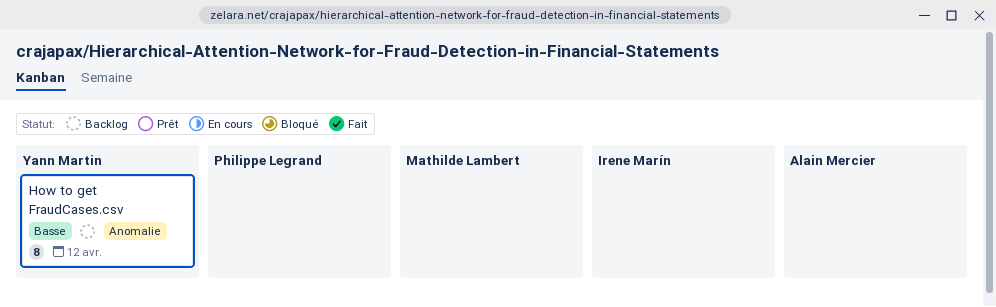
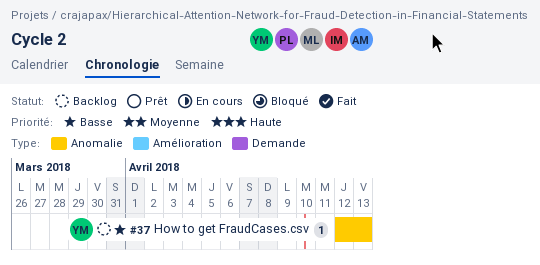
How to get FraudCases.csv, estimate: 8 -> 1
How to get FraudCases.csv, due: Apr 12 -> Apr 13

